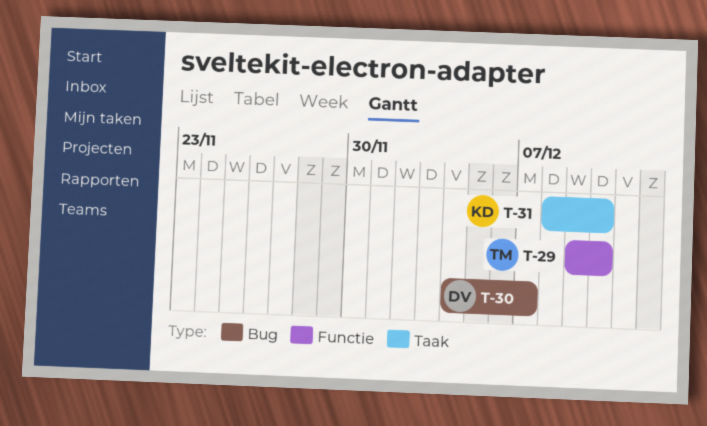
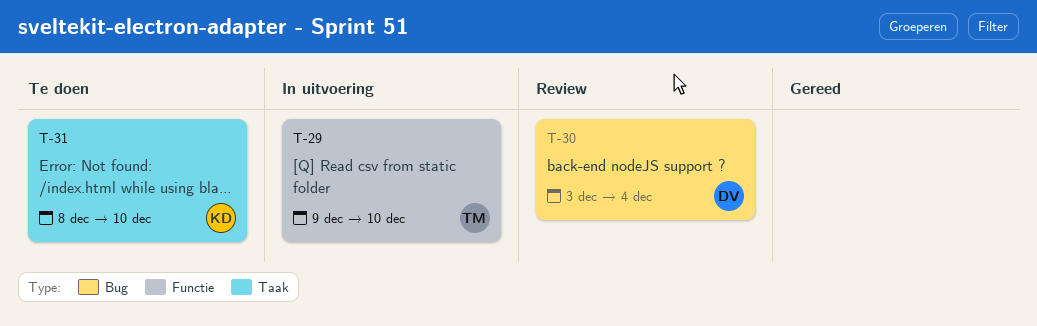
T-30, start: Dec 4 -> Dec 3
T-30, due: Dec 7 -> Dec 4

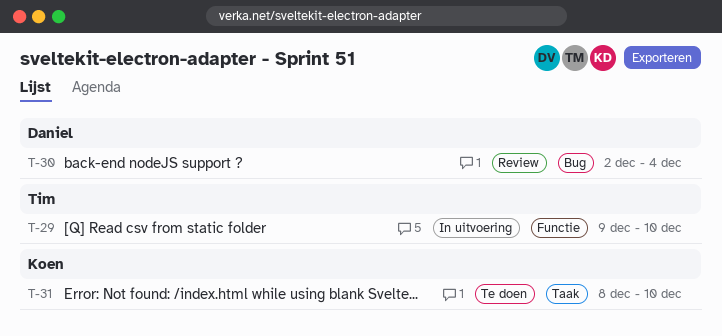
T-30, start: Dec 3 -> Dec 2

